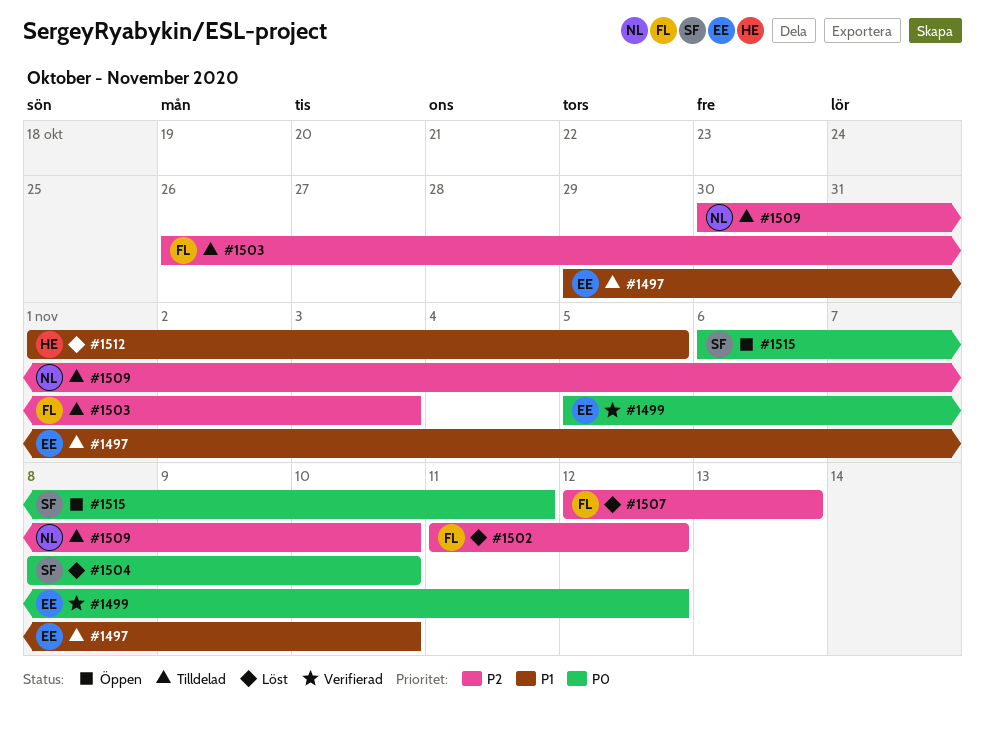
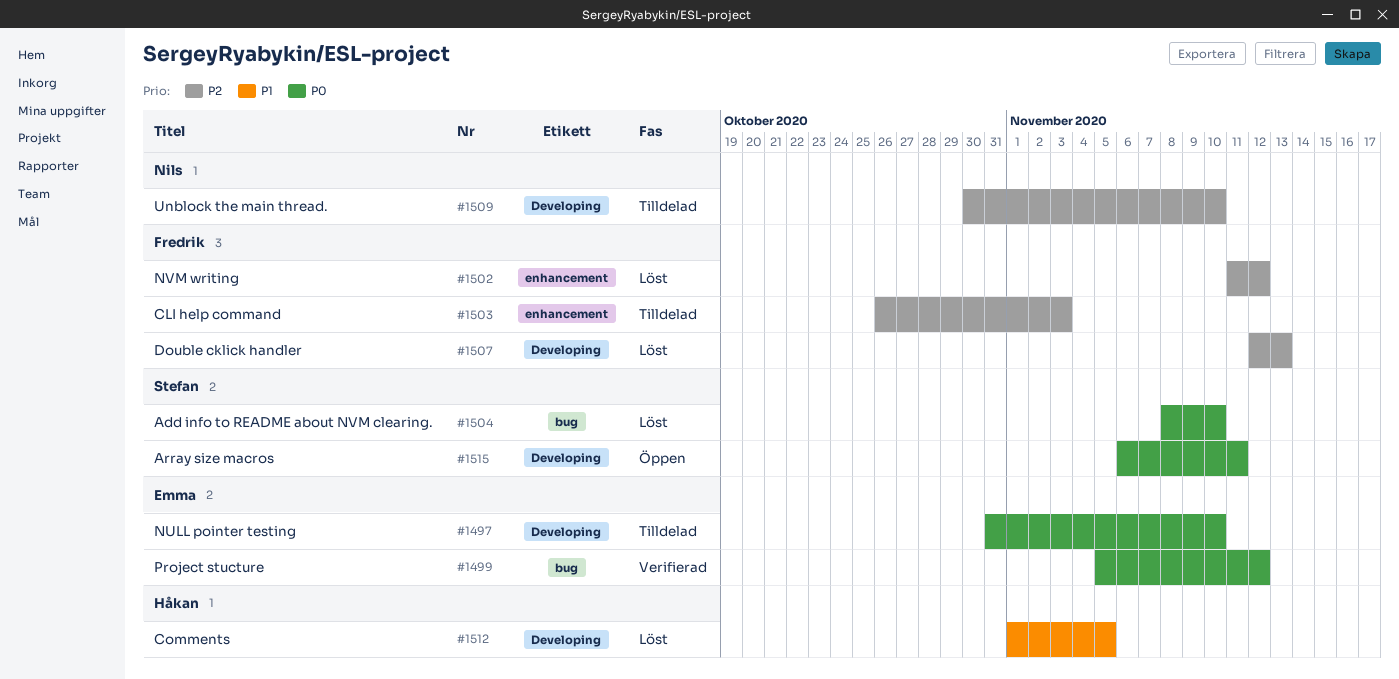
#1497, priority: P1 -> P0
#1497, start: Oct 29 -> Oct 31

